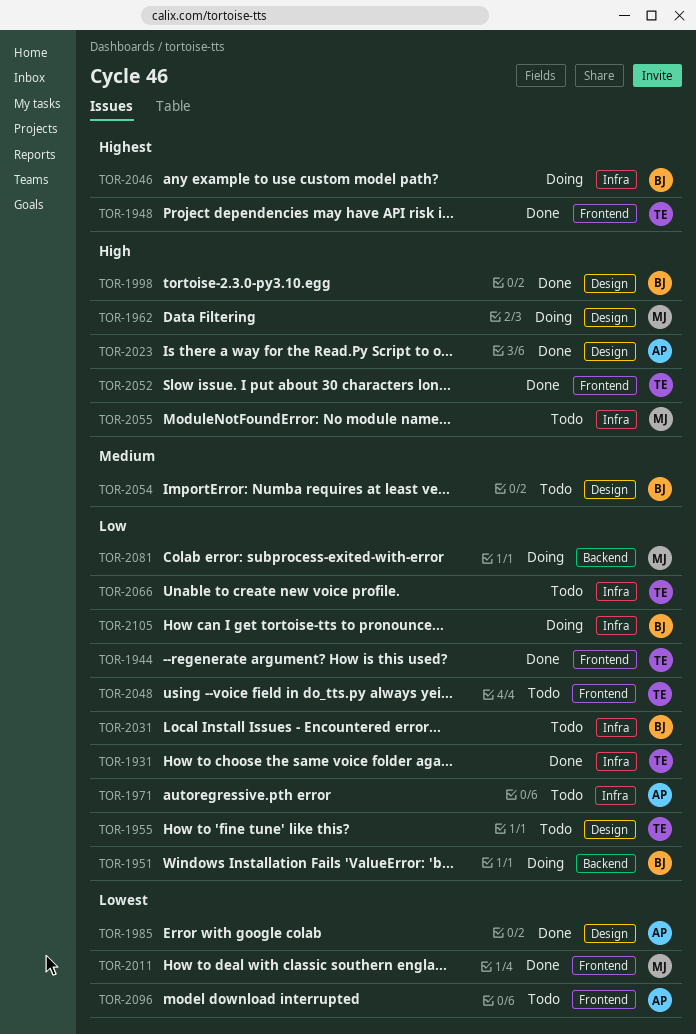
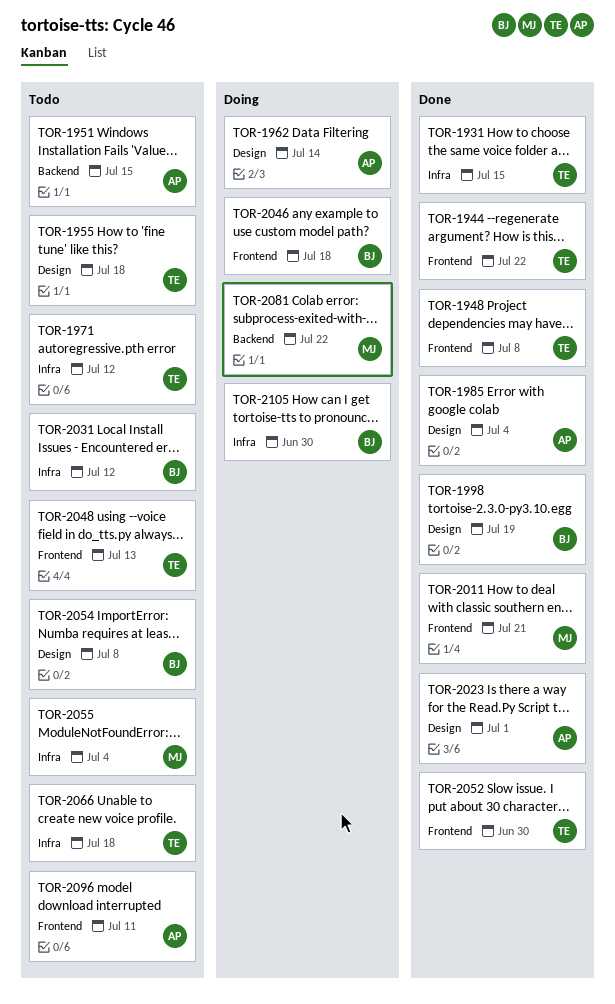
TOR-1951, status: Doing -> Todo
TOR-1951, owner: BJ -> AP
TOR-1962, owner: MJ -> AP
TOR-1971, owner: AP -> TE
TOR-2046, label: Infra -> Frontend

